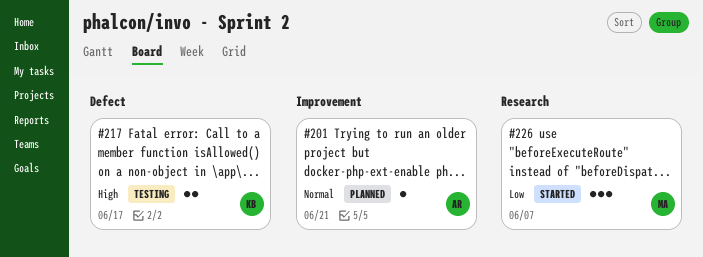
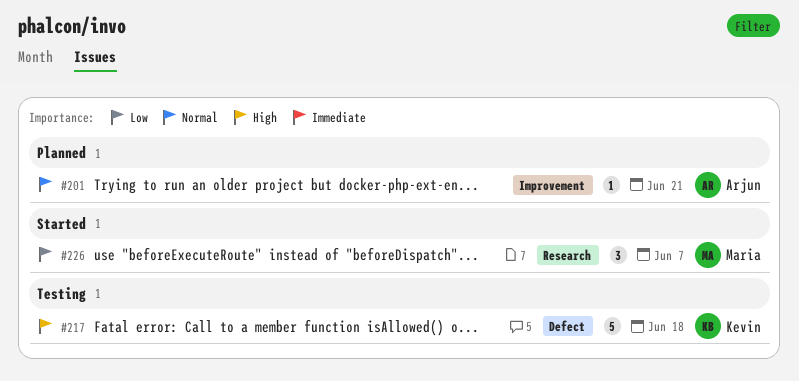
#217, estimate: 2 -> 5
#217, due: Jun 17 -> Jun 18

